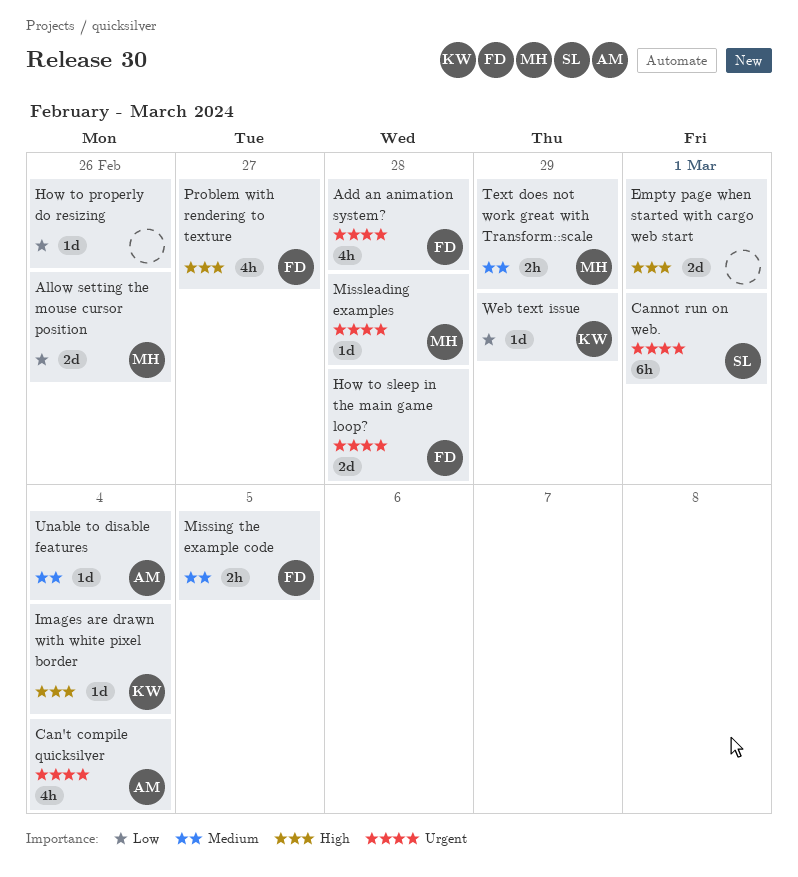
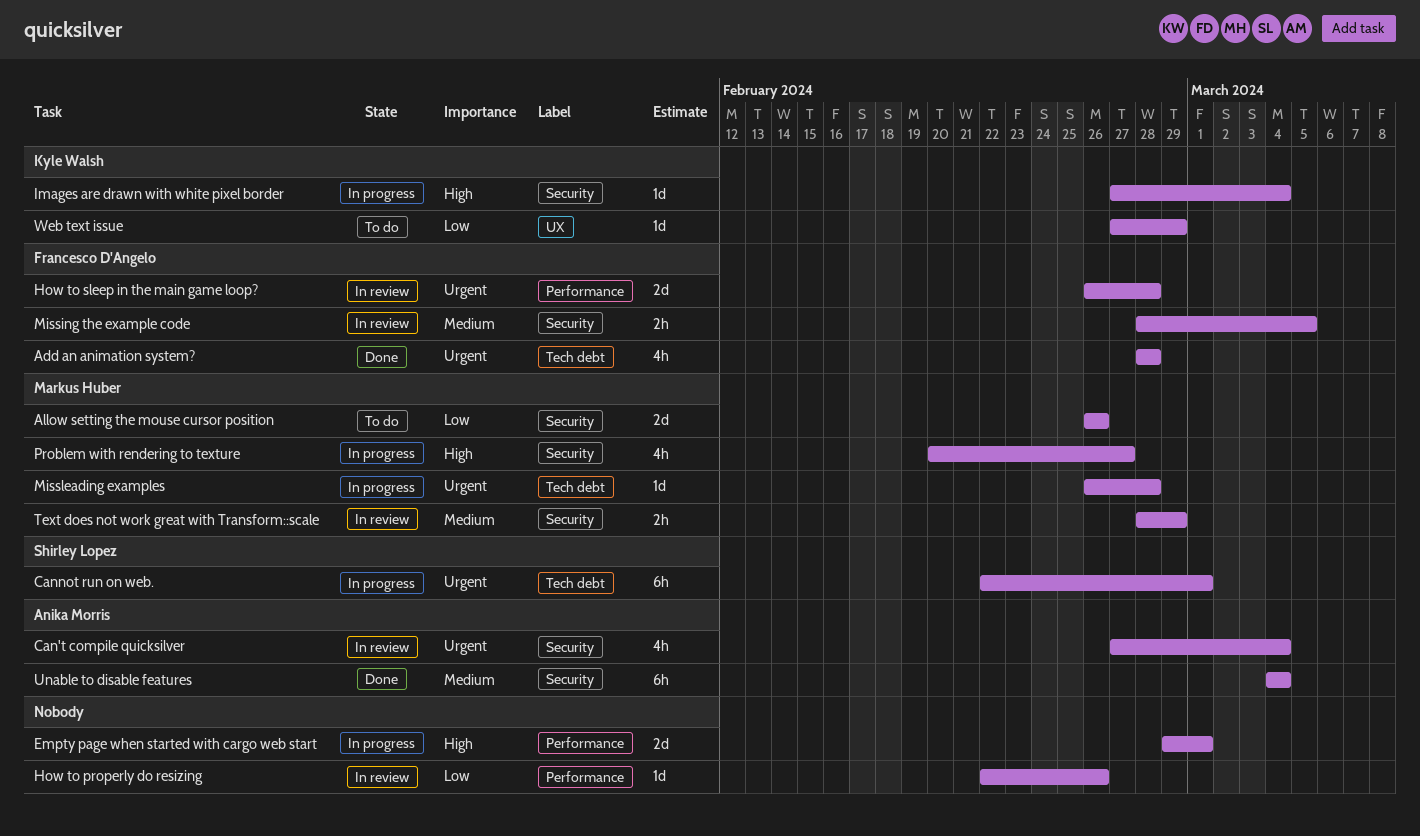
Problem with rendering to texture, owner: Francesco D'Angelo -> Markus Huber
Unable to disable features, estimate: 1d -> 6h

